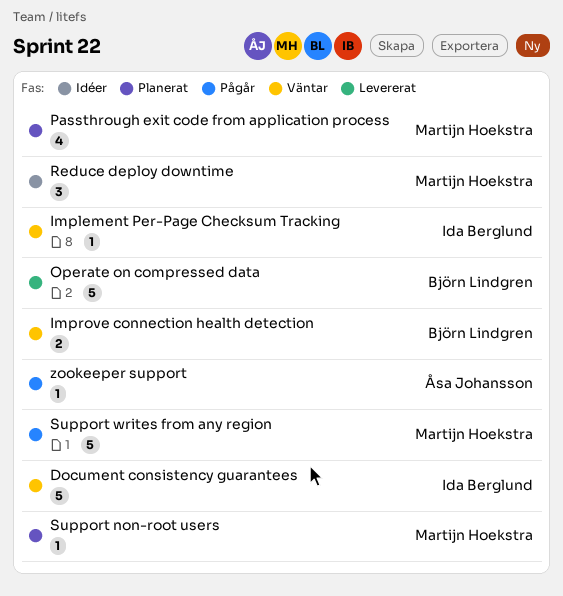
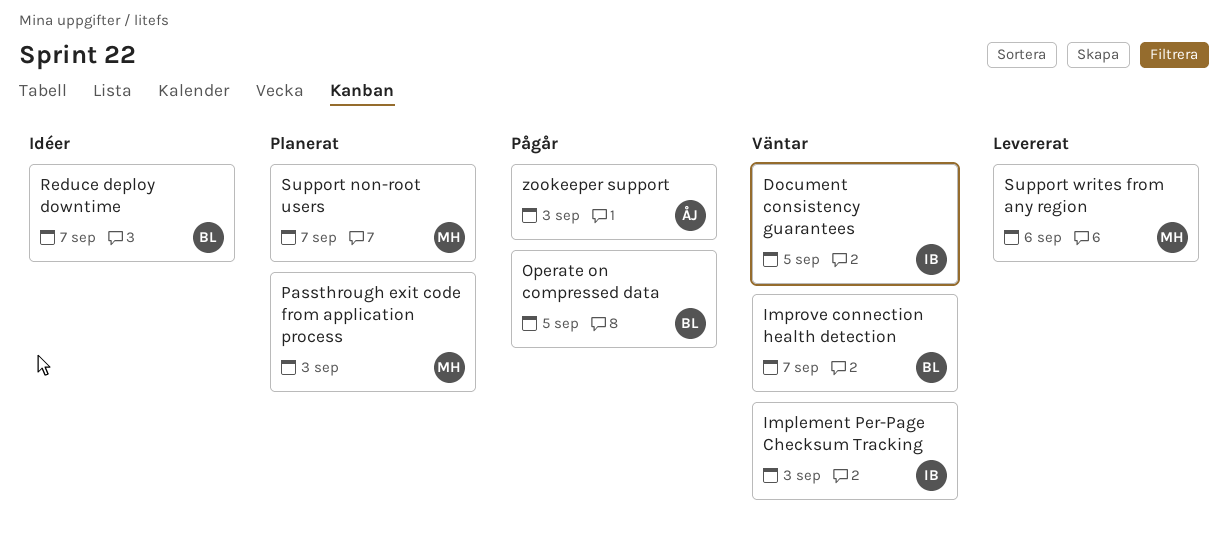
Operate on compressed data, status: Levererat -> Pågår
Reduce deploy downtime, owner: Martijn Hoekstra -> Björn Lindgren
Support writes from any region, status: Pågår -> Levererat

